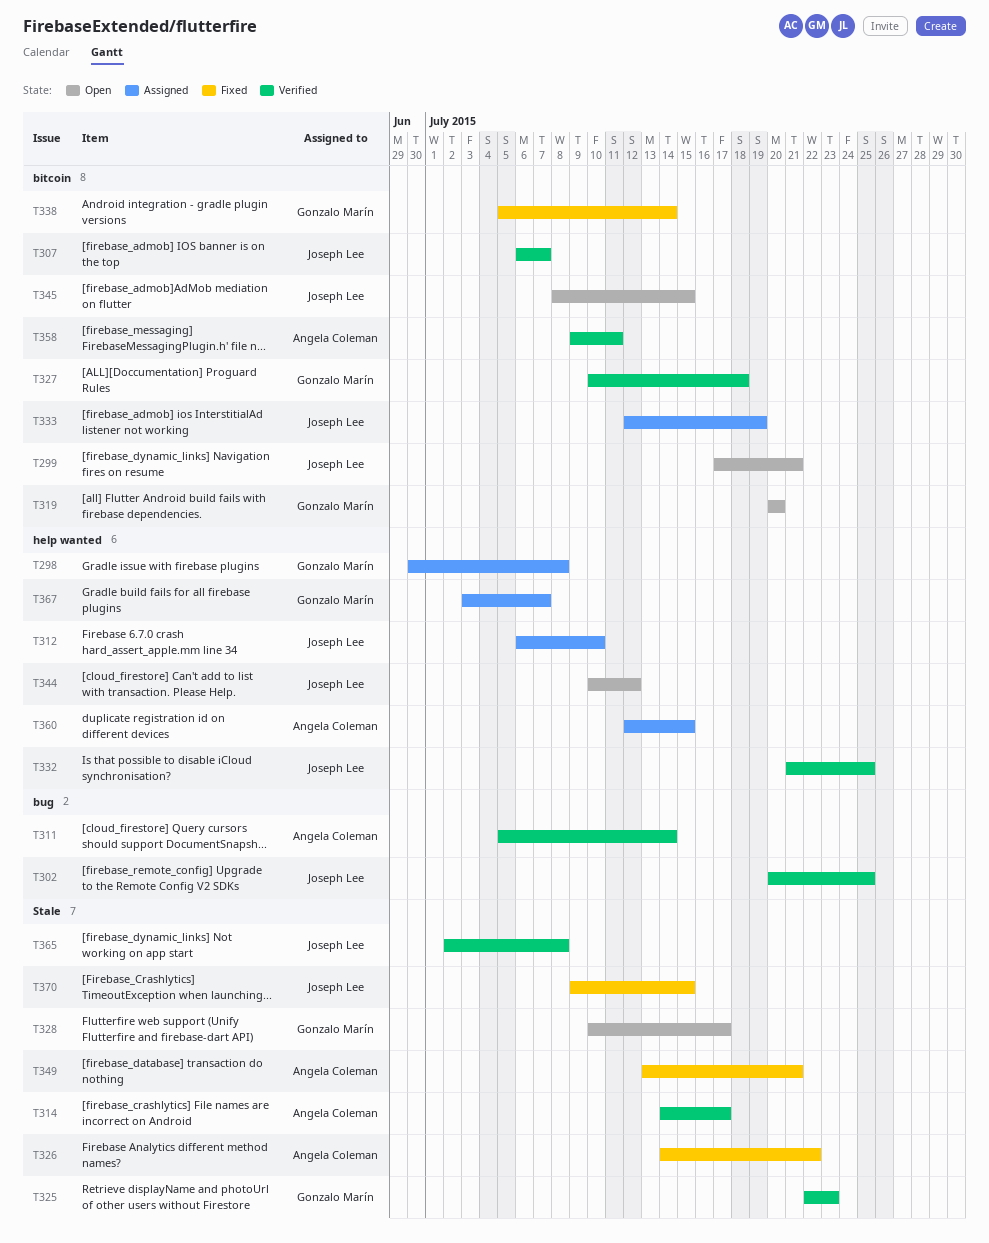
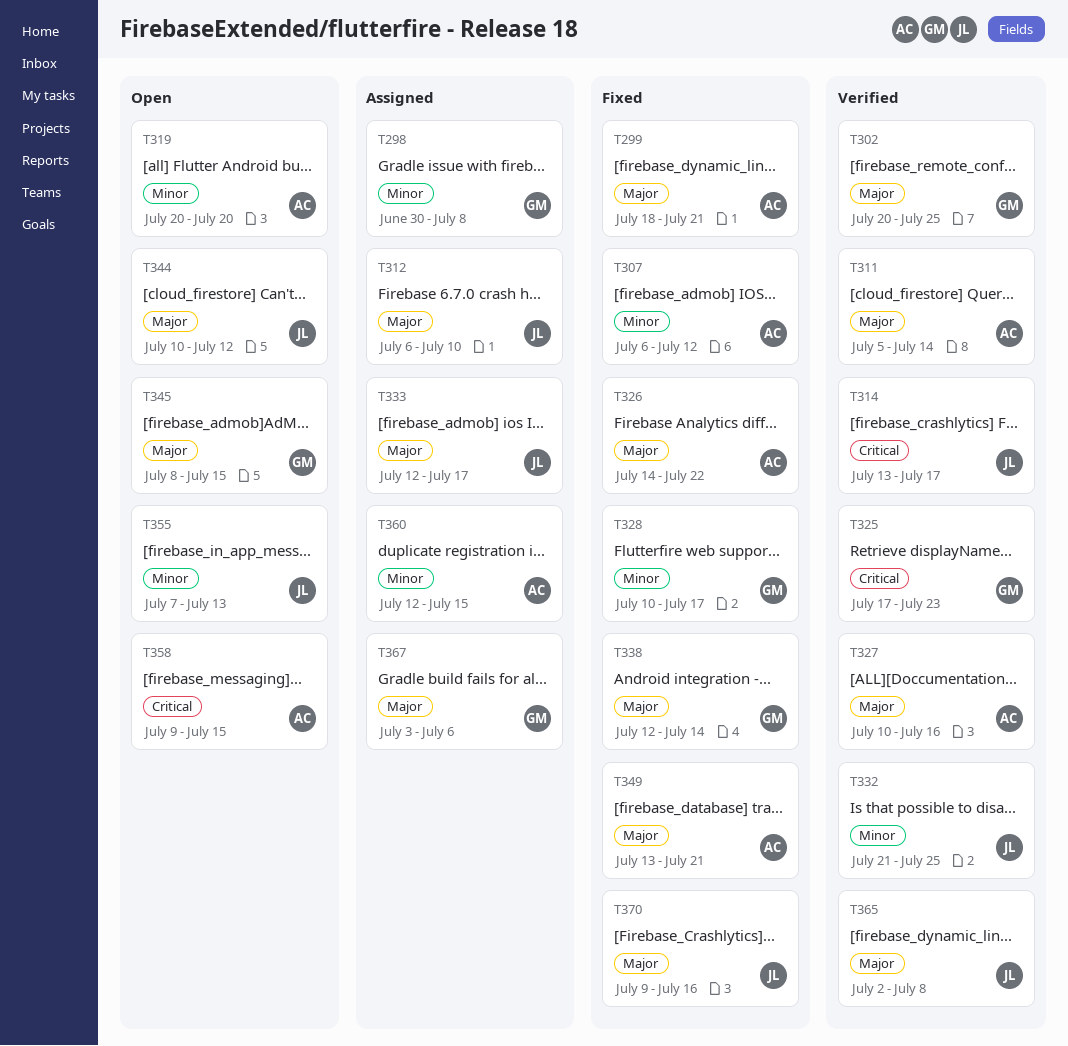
T299, status: Open -> Fixed
T299, owner: Joseph Lee -> Angela Coleman
T299, start: Jul 17 -> Jul 18
T302, owner: Joseph Lee -> Gonzalo Marín
T307, status: Verified -> Fixed
T307, owner: Joseph Lee -> Angela Coleman
T307, due: Jul 7 -> Jul 12
T314, owner: Angela Coleman -> Joseph Lee
T314, start: Jul 14 -> Jul 13
T319, owner: Gonzalo Marín -> Angela Coleman
T325, start: Jul 22 -> Jul 17
T327, owner: Gonzalo Marín -> Angela Coleman
T327, due: Jul 18 -> Jul 16
T328, status: Open -> Fixed
T333, due: Jul 19 -> Jul 17
T338, start: Jul 5 -> Jul 12
T345, owner: Joseph Lee -> Gonzalo Marín
T355: none -> present
T358, status: Verified -> Open
T358, due: Jul 11 -> Jul 15
T367, due: Jul 7 -> Jul 6
T370, due: Jul 15 -> Jul 16

